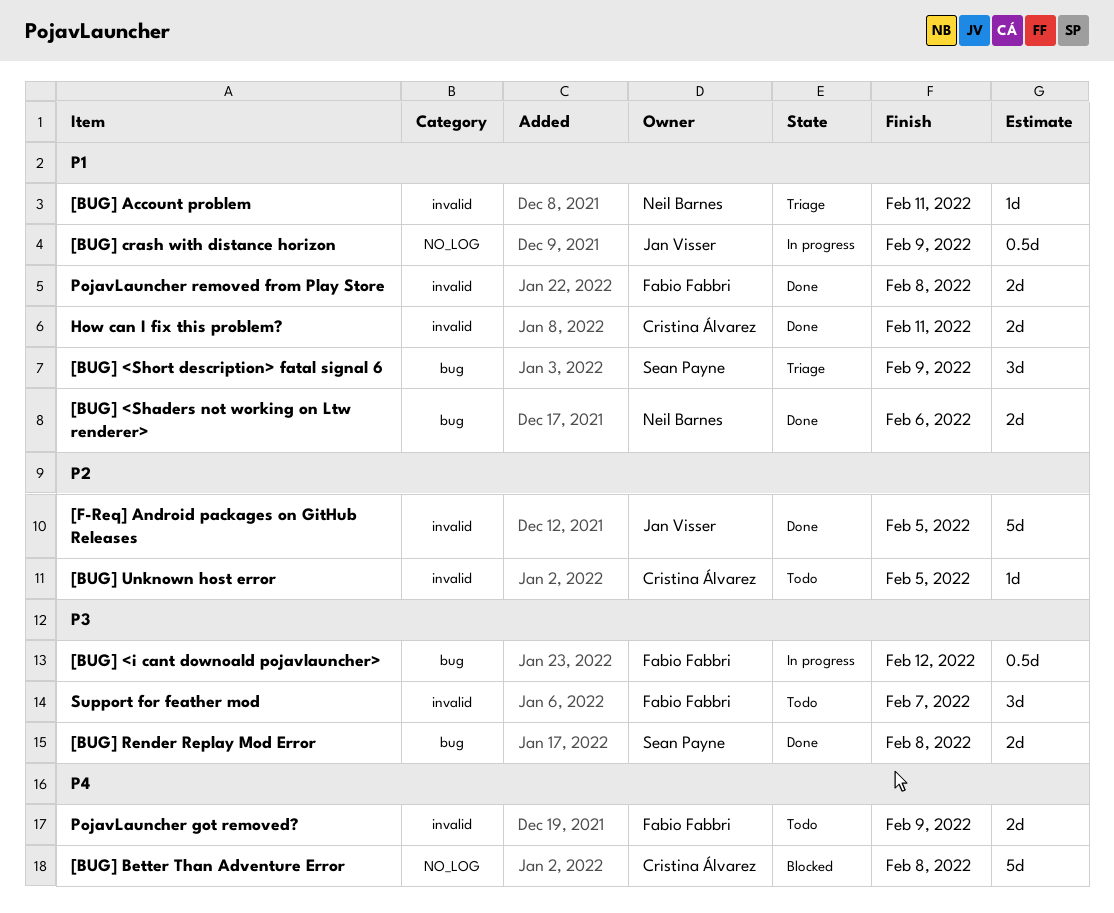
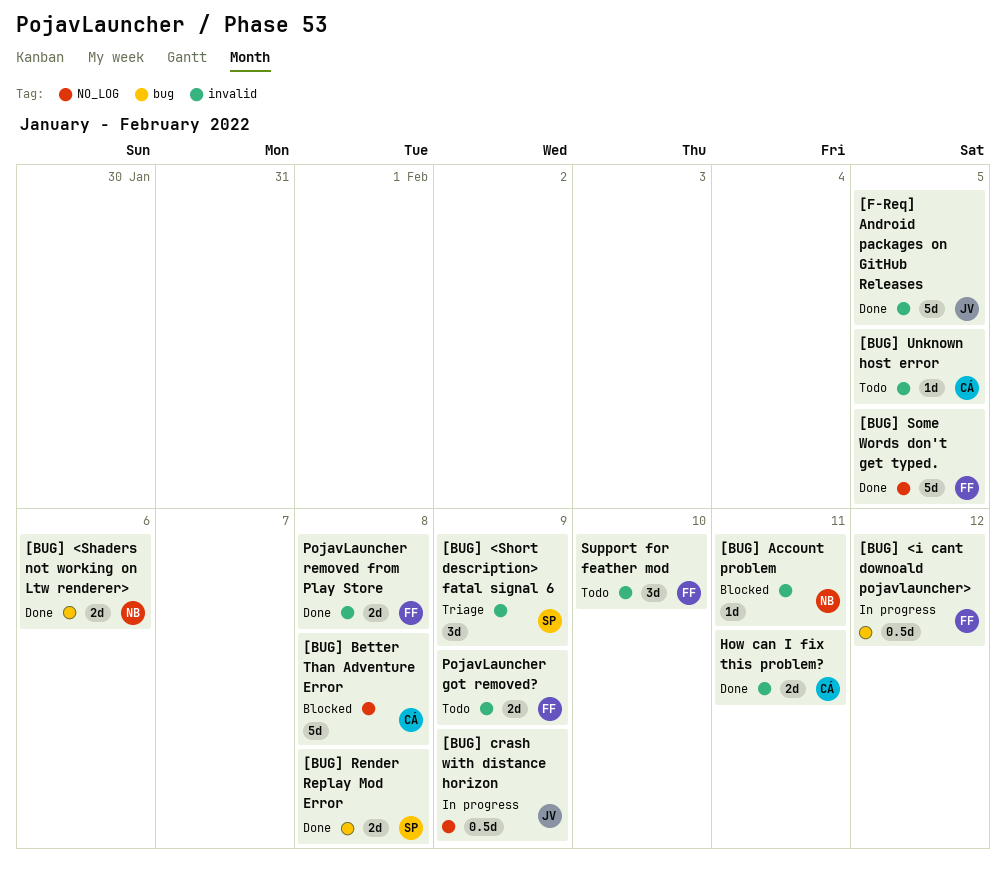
[BUG] <Short description> fatal signal 6, label: bug -> invalid
[BUG] Account problem, status: Triage -> Blocked
[BUG] Some Words don't get typed.: none -> present
Support for feather mod, due: Feb 7 -> Feb 10

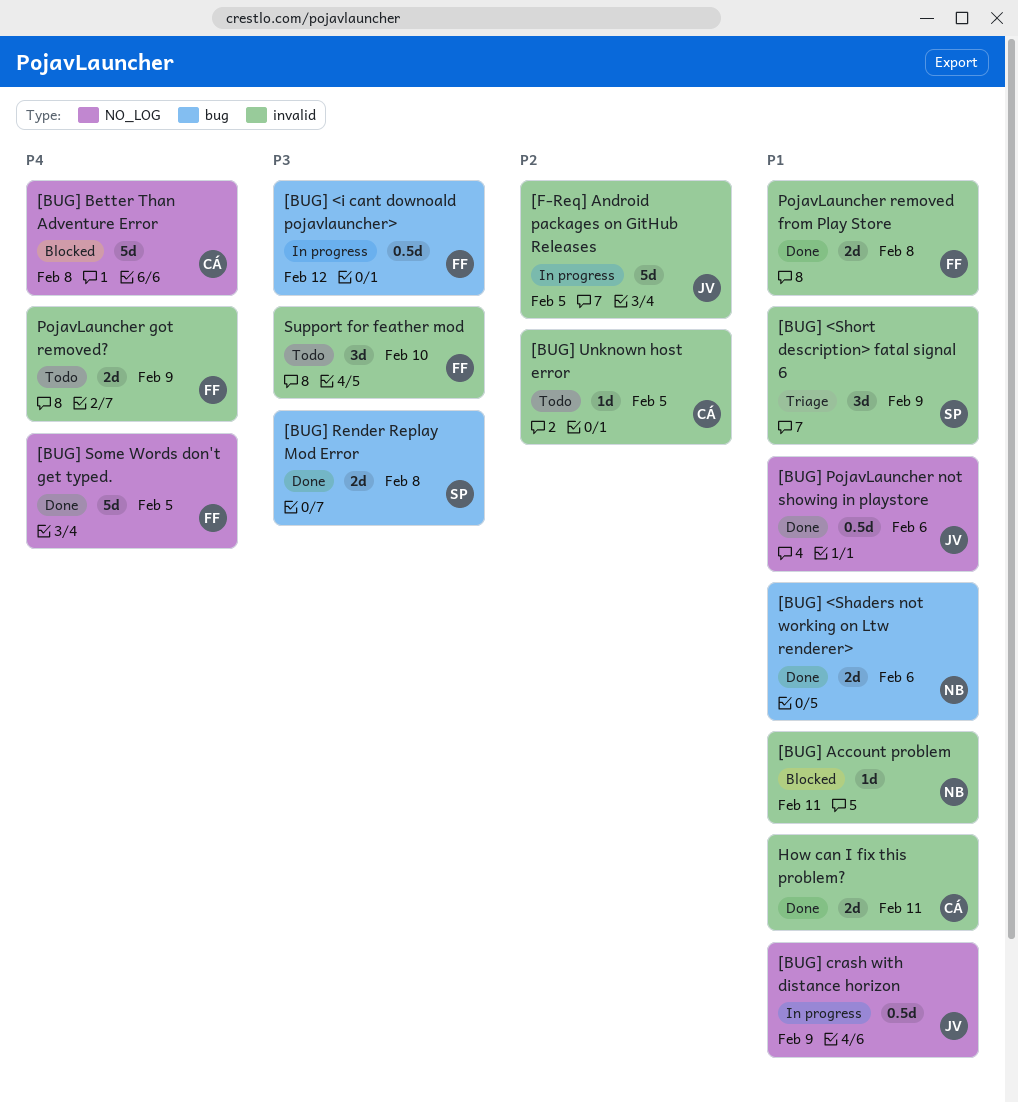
[BUG] PojavLauncher not showing in playstore: none -> present
[F-Req] Android packages on GitHub Releases, status: Done -> In progress

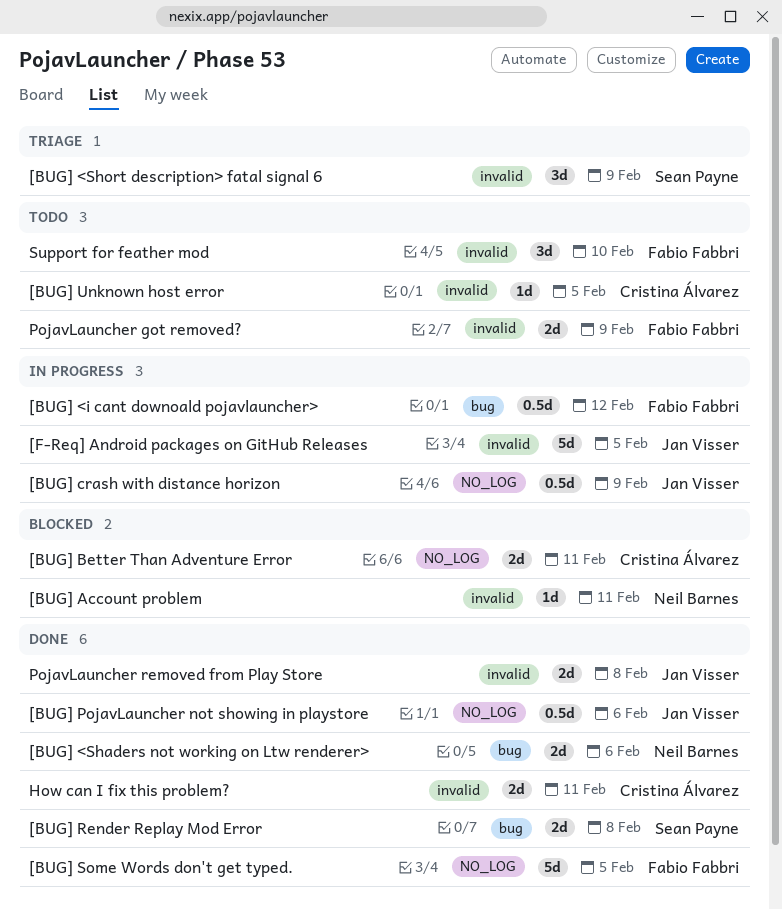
[BUG] Better Than Adventure Error, estimate: 5d -> 2d
[BUG] Better Than Adventure Error, due: Feb 8 -> Feb 11
PojavLauncher removed from Play Store, owner: Fabio Fabbri -> Jan Visser

